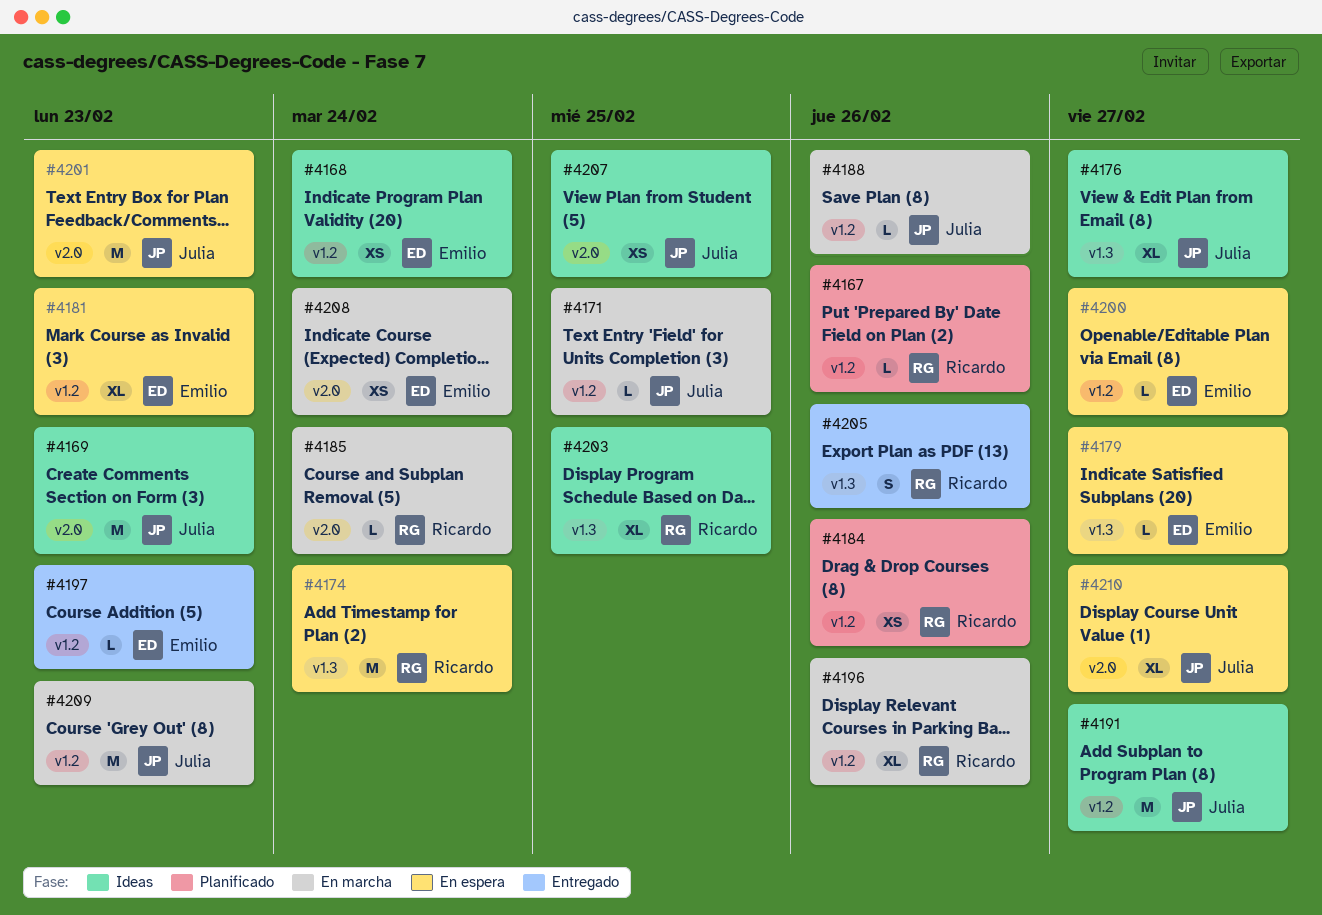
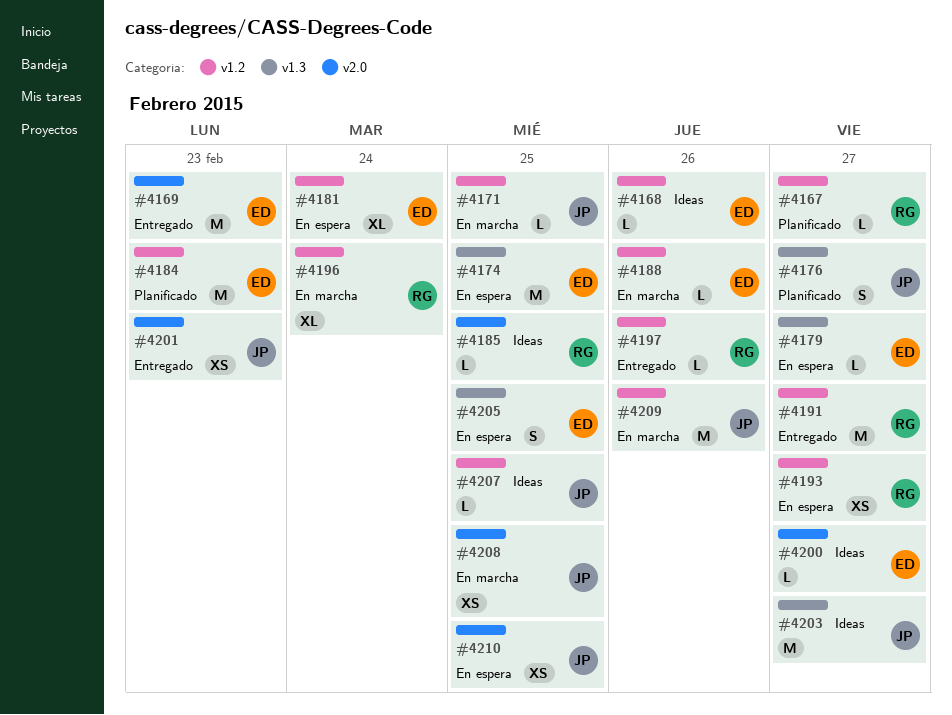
#4167, due: Feb 26 -> Feb 27
#4168, estimate: XS -> L
#4168, due: Feb 24 -> Feb 26
#4169, status: Ideas -> Entregado
#4169, owner: Julia -> Emilio
#4174, owner: Ricardo -> Emilio
#4174, due: Feb 24 -> Feb 25
#4176, status: Ideas -> Planificado
#4176, estimate: XL -> S
#4181, due: Feb 23 -> Feb 24
#4184, owner: Ricardo -> Emilio
#4184, estimate: XS -> M
#4184, due: Feb 26 -> Feb 23
#4185, status: En marcha -> Ideas
#4185, due: Feb 24 -> Feb 25
#4188, owner: Julia -> Emilio
#4191, status: Ideas -> Entregado
#4191, owner: Julia -> Ricardo
#4193: none -> present
#4196, due: Feb 26 -> Feb 24
#4197, owner: Emilio -> Ricardo
#4197, due: Feb 23 -> Feb 26
#4200, status: En espera -> Ideas
#4200, label: v1.2 -> v2.0
#4201, status: En espera -> Entregado
#4201, estimate: M -> XS
#4203, owner: Ricardo -> Julia
#4203, estimate: XL -> M
#4203, due: Feb 25 -> Feb 27
#4205, status: Entregado -> En espera
#4205, owner: Ricardo -> Emilio
#4205, due: Feb 26 -> Feb 25
#4207, label: v2.0 -> v1.2
#4207, estimate: XS -> L
#4208, owner: Emilio -> Julia
#4208, due: Feb 24 -> Feb 25
#4209, due: Feb 23 -> Feb 26
#4210, estimate: XL -> XS
#4210, due: Feb 27 -> Feb 25

